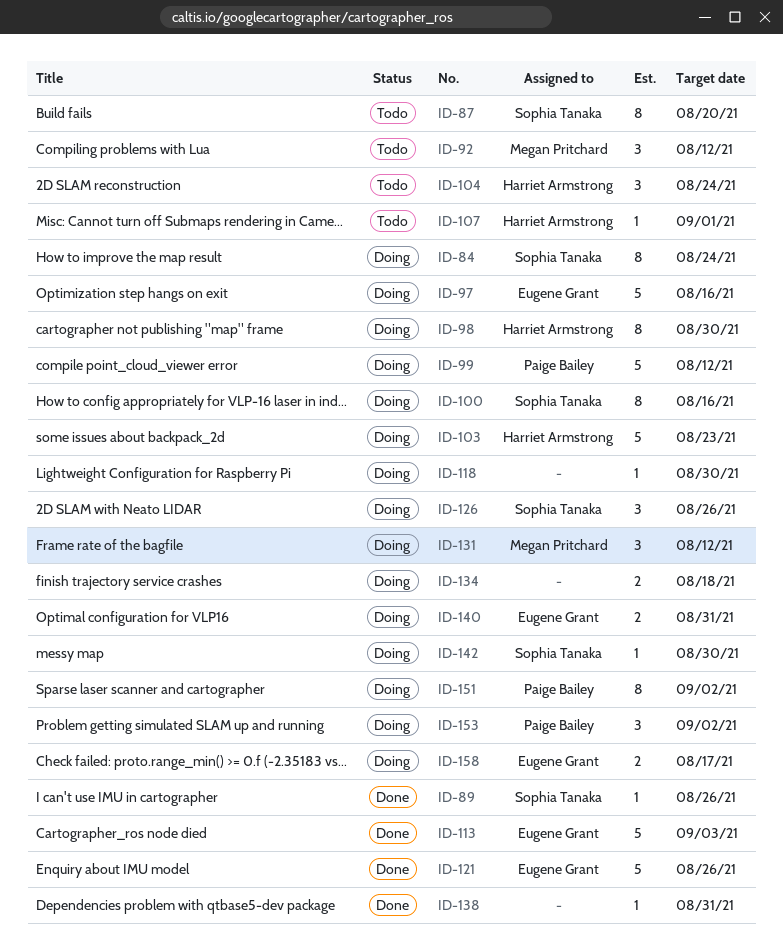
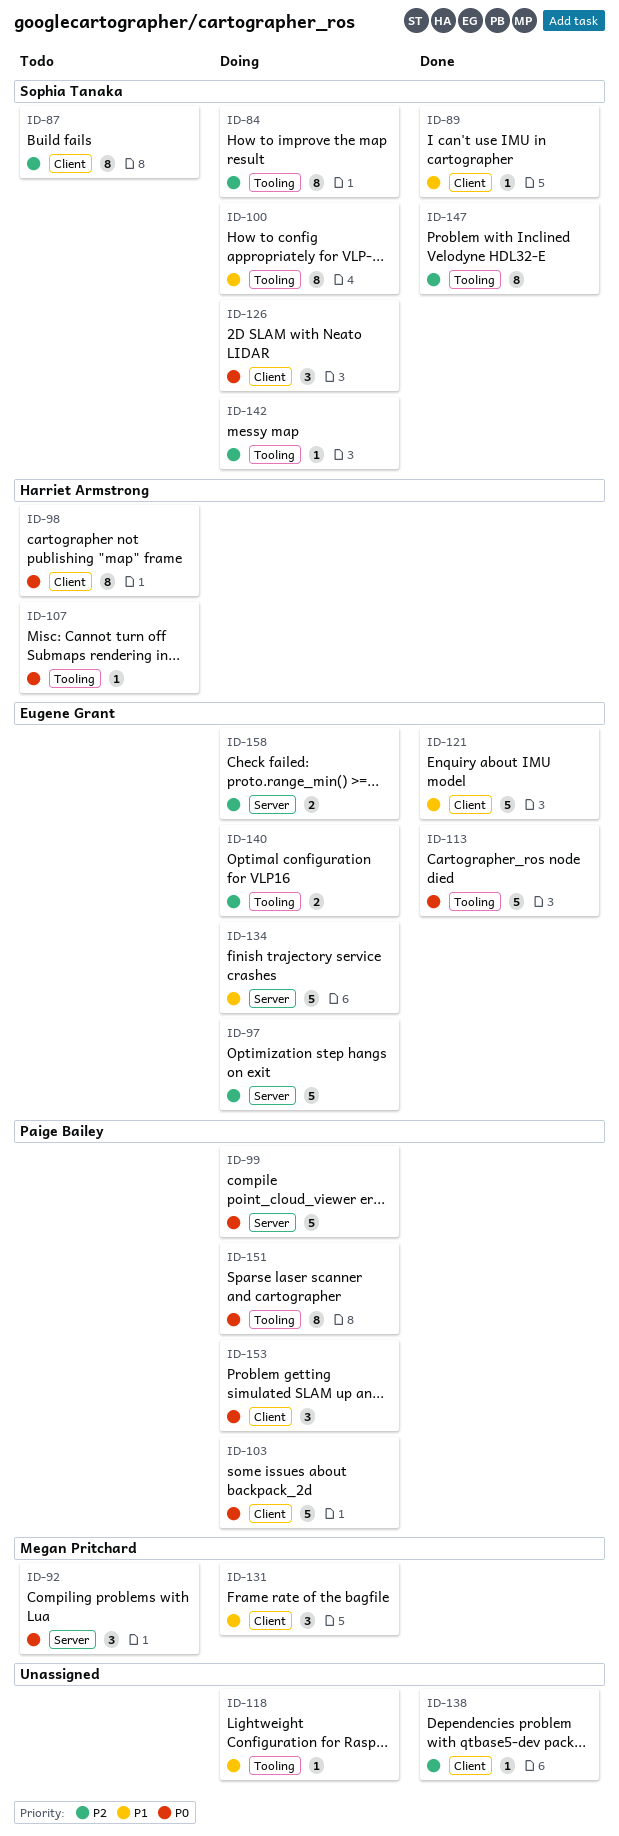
ID-98, status: Doing -> Todo
ID-103, owner: Harriet Armstrong -> Paige Bailey
ID-104: present -> none
ID-134, owner: none -> Eugene Grant
ID-134, estimate: 2 -> 5
ID-147: none -> present

